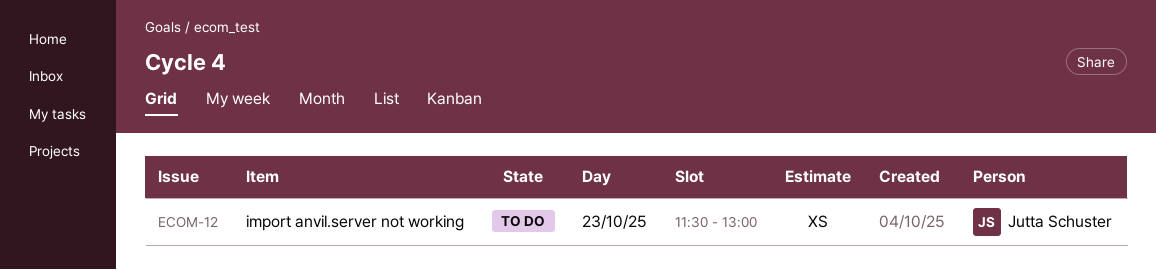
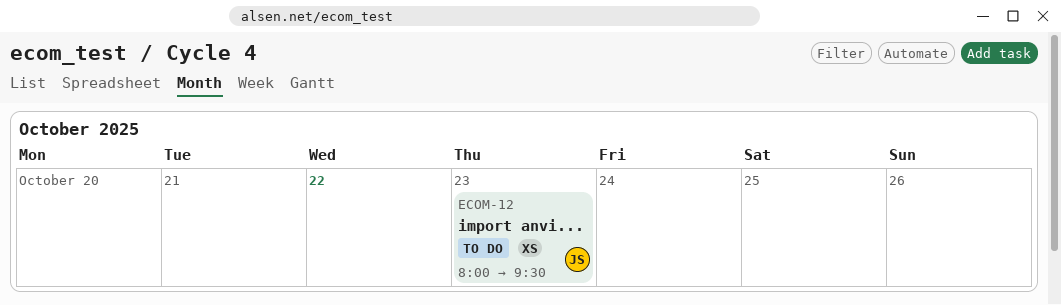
ECOM-12, begins: 11:30 -> 08:00
ECOM-12, ends: 13:00 -> 09:30

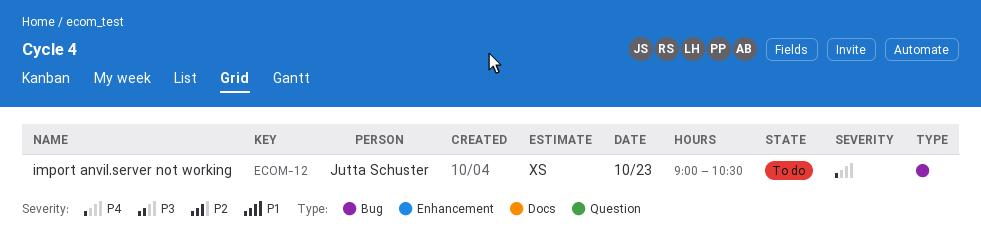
ECOM-12, begins: 08:00 -> 09:00
ECOM-12, ends: 09:30 -> 10:30

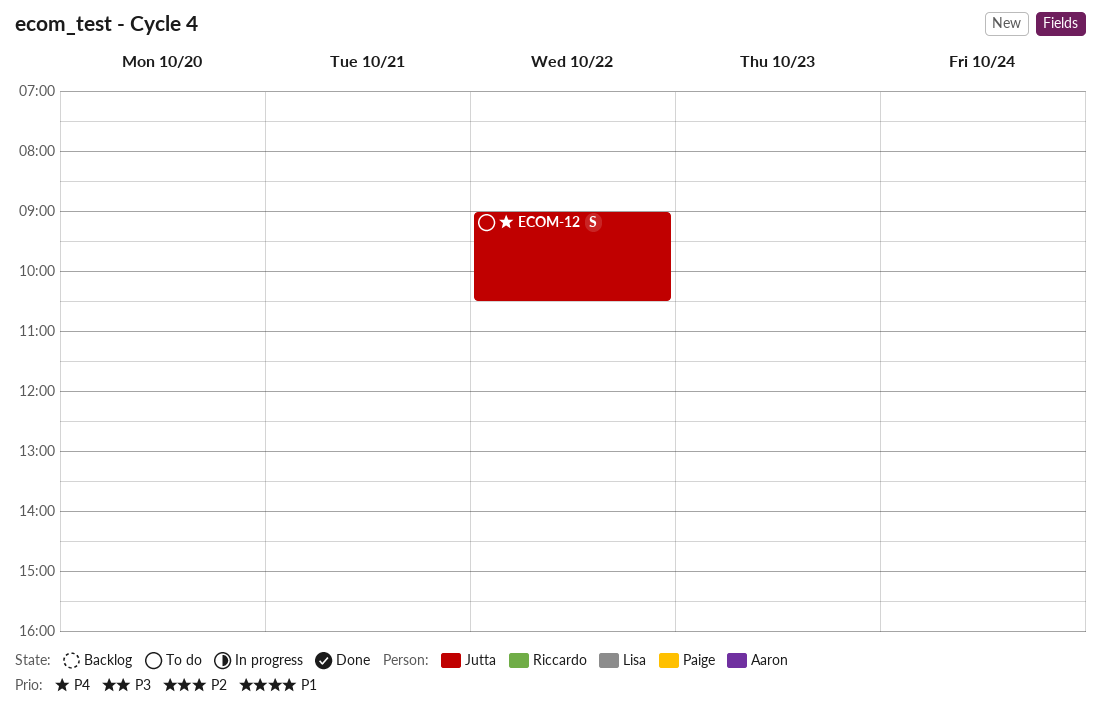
ECOM-12, estimate: XS -> S
ECOM-12, day: Oct 23 -> Oct 22

